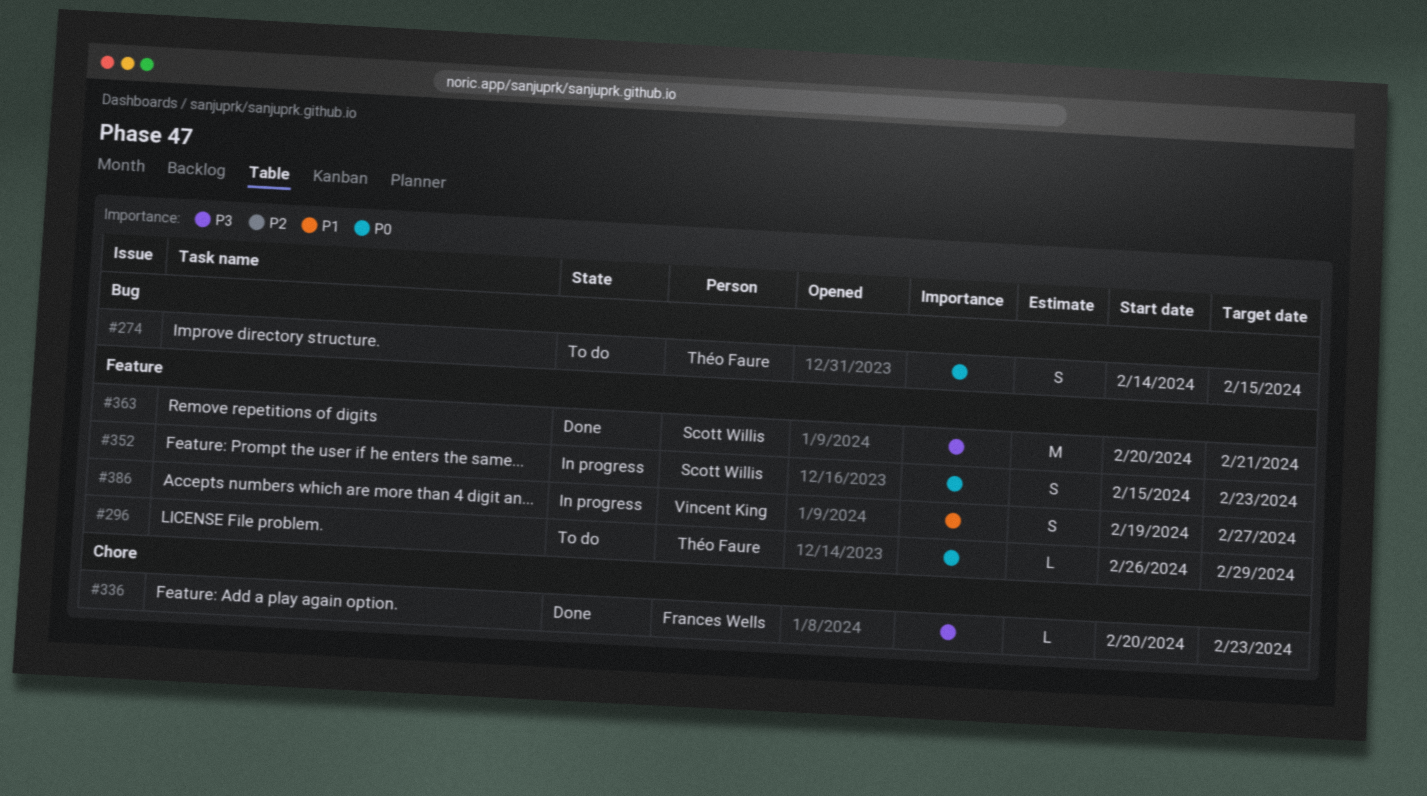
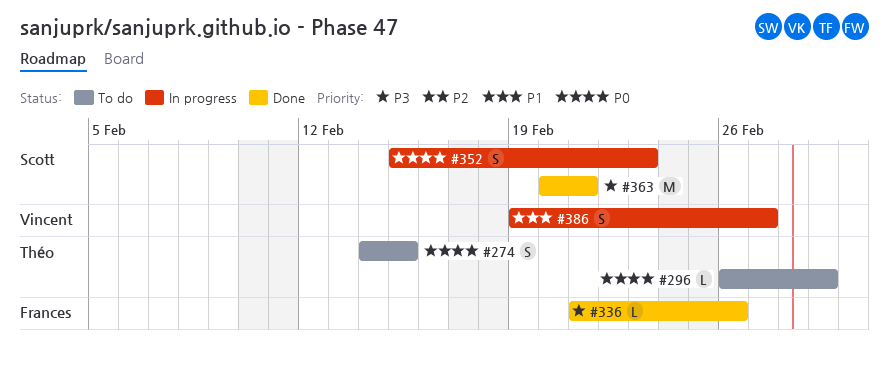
#336, start: Feb 20 -> Feb 21
#336, due: Feb 23 -> Feb 26

